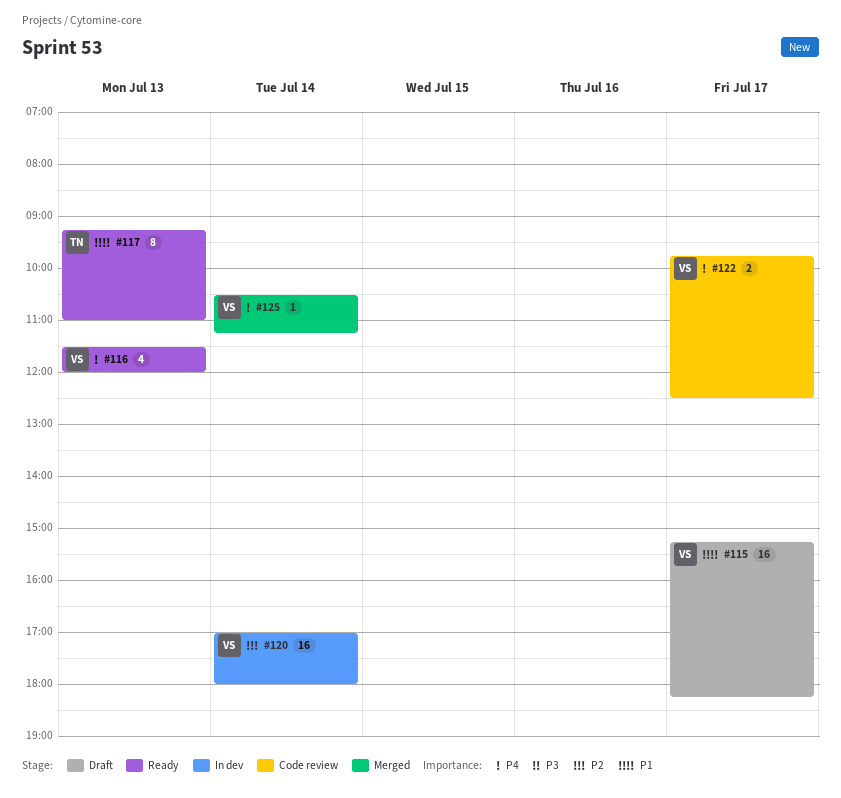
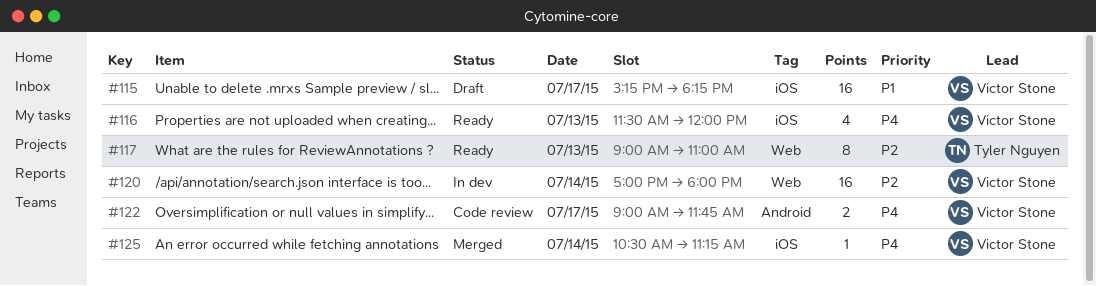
#117, priority: P1 -> P2
#117, begins: 09:15 -> 09:00
#122, begins: 09:45 -> 09:00
#122, ends: 12:30 -> 11:45

